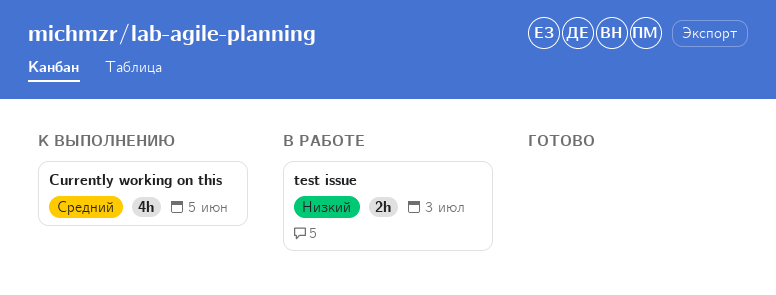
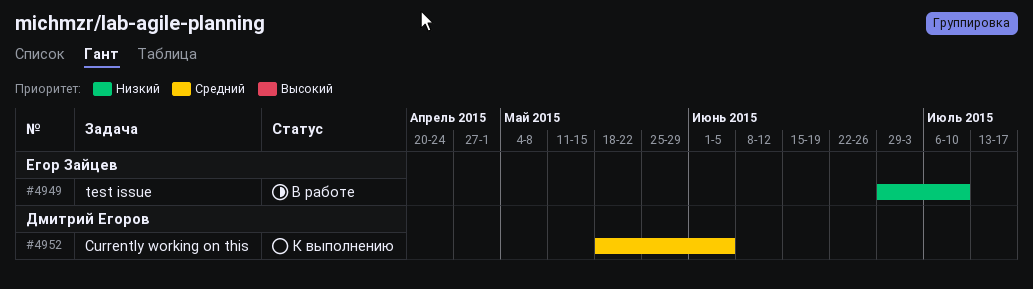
test issue, due: Jul 3 -> Jul 10

